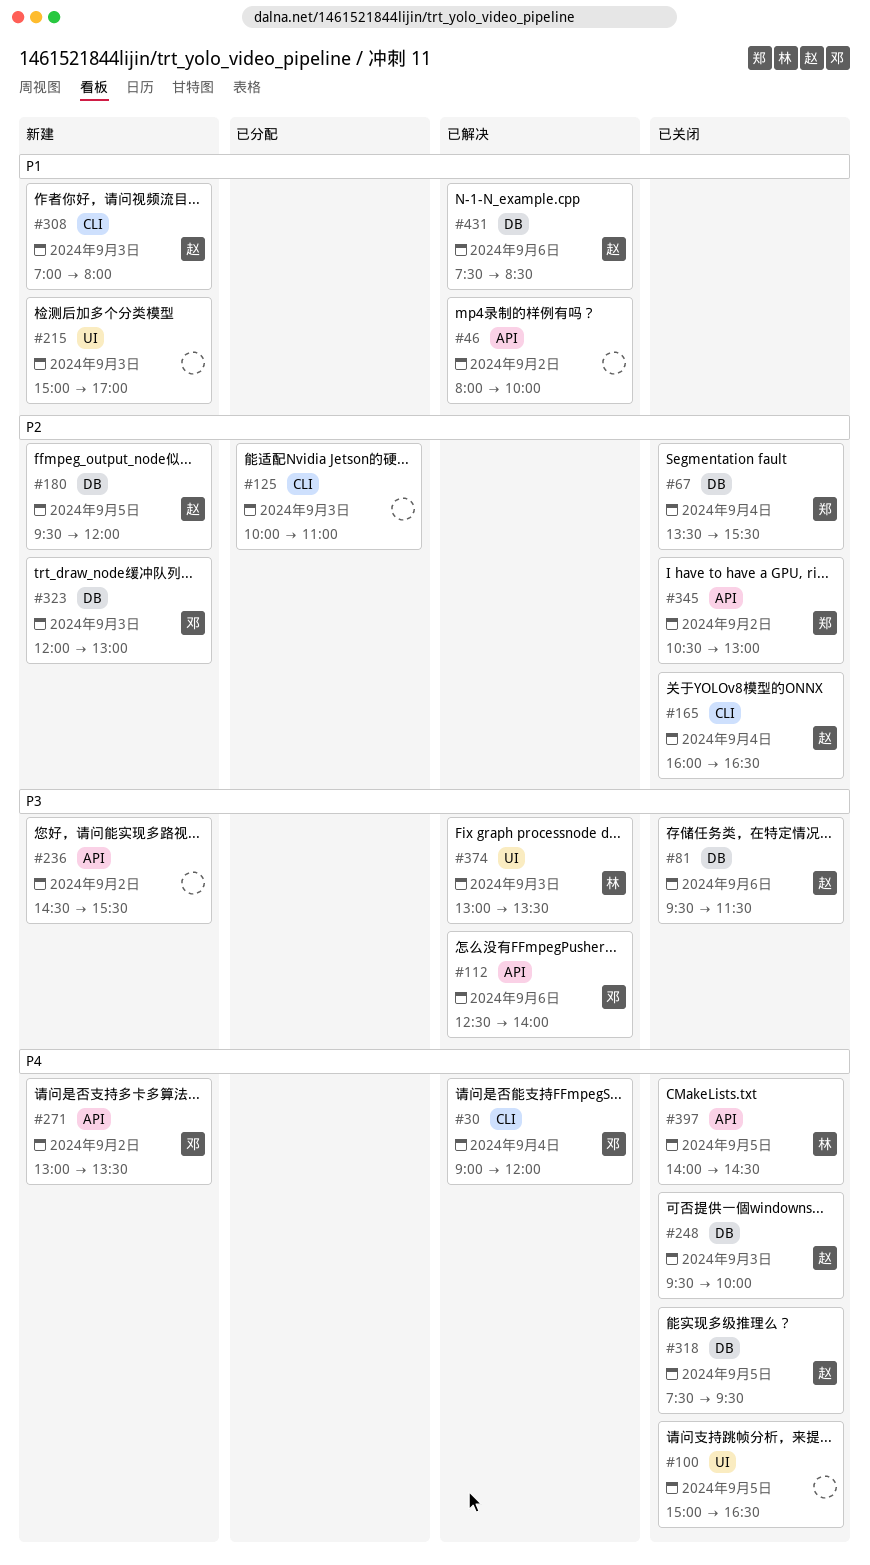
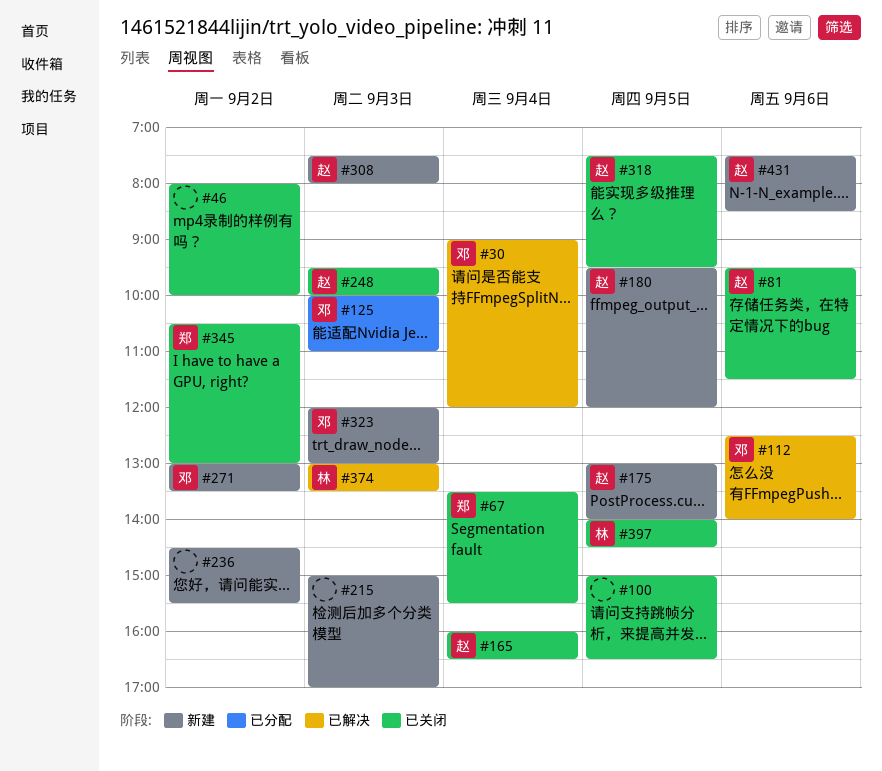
#46, status: 已解决 -> 已关闭
#125, owner: none -> 邓
#175: none -> present
#308, begins: 07:00 -> 07:30
#431, status: 已解决 -> 新建

